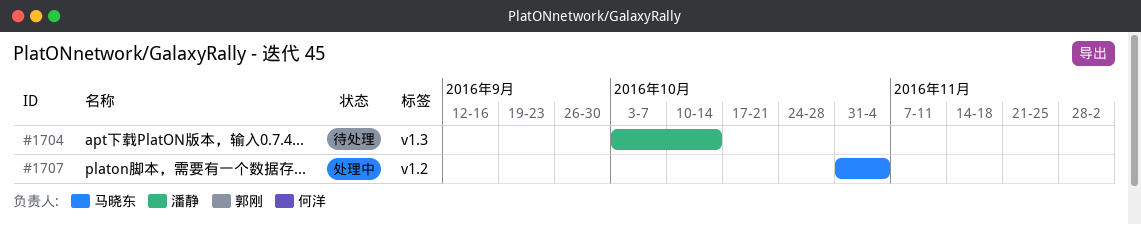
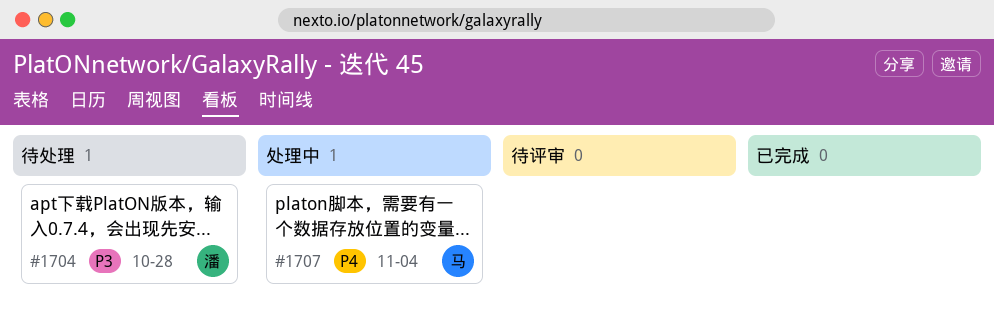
#1704, due: Oct 14 -> Oct 28

